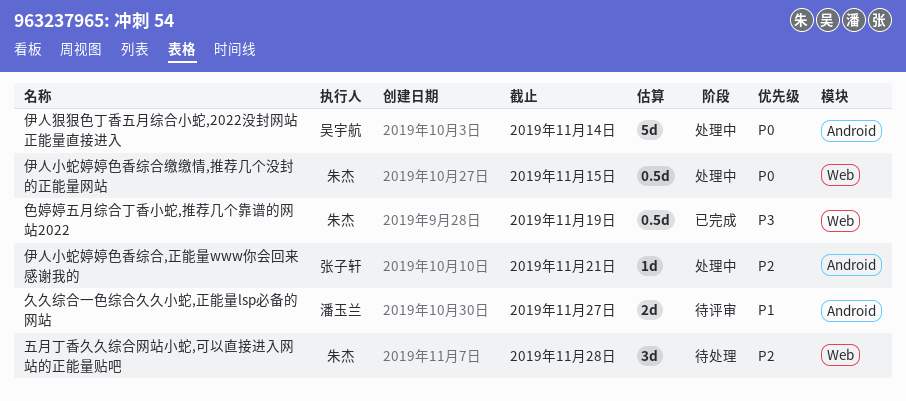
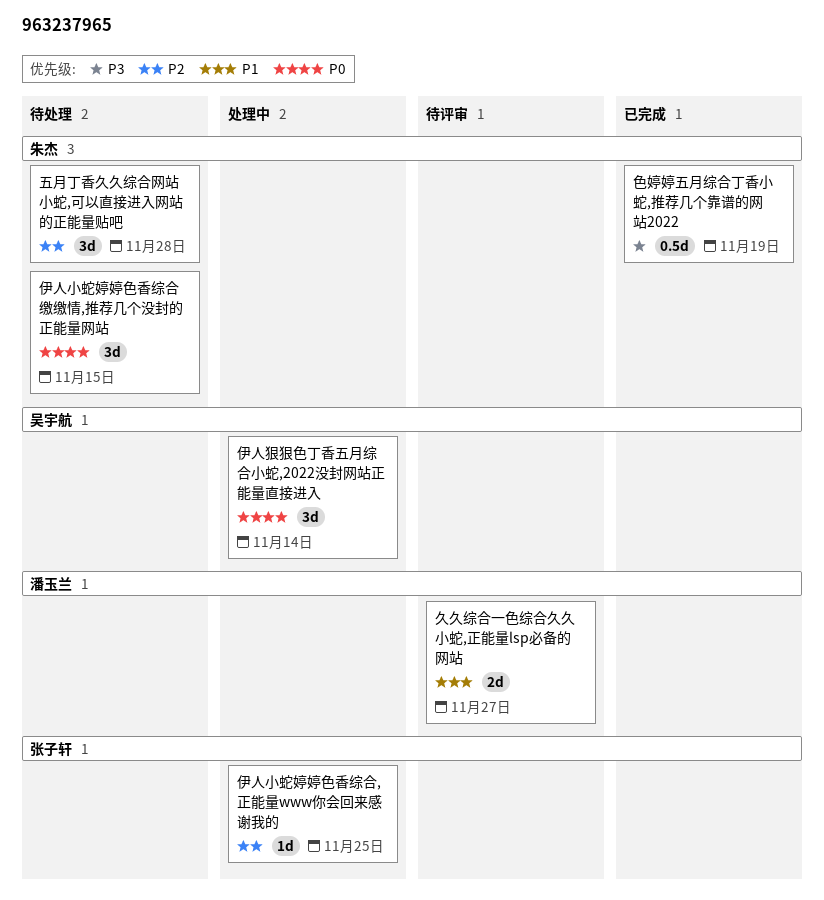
伊人小蛇婷婷色香综合,正能量www你会回来感谢我的, due: Nov 21 -> Nov 25
伊人小蛇婷婷色香综合缴缴情,推荐几个没封的正能量网站, status: 处理中 -> 待处理
伊人小蛇婷婷色香综合缴缴情,推荐几个没封的正能量网站, estimate: 0.5d -> 3d
伊人狠狠色丁香五月综合小蛇,2022没封网站正能量直接进入, estimate: 5d -> 3d

